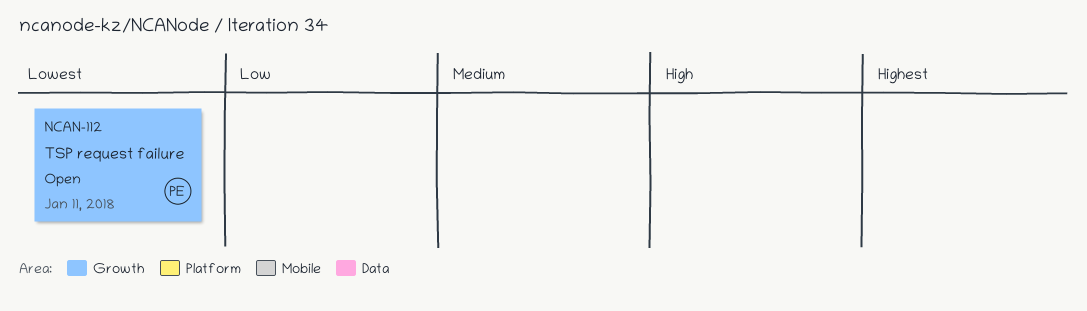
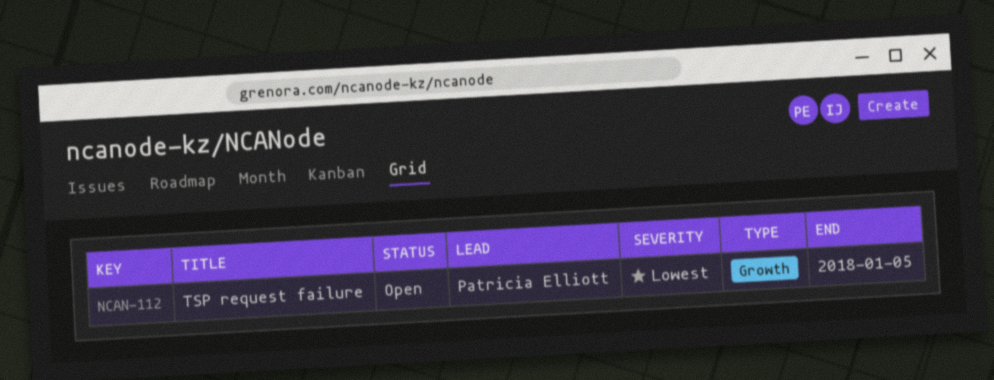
NCAN-112, due: Jan 11 -> Jan 5

